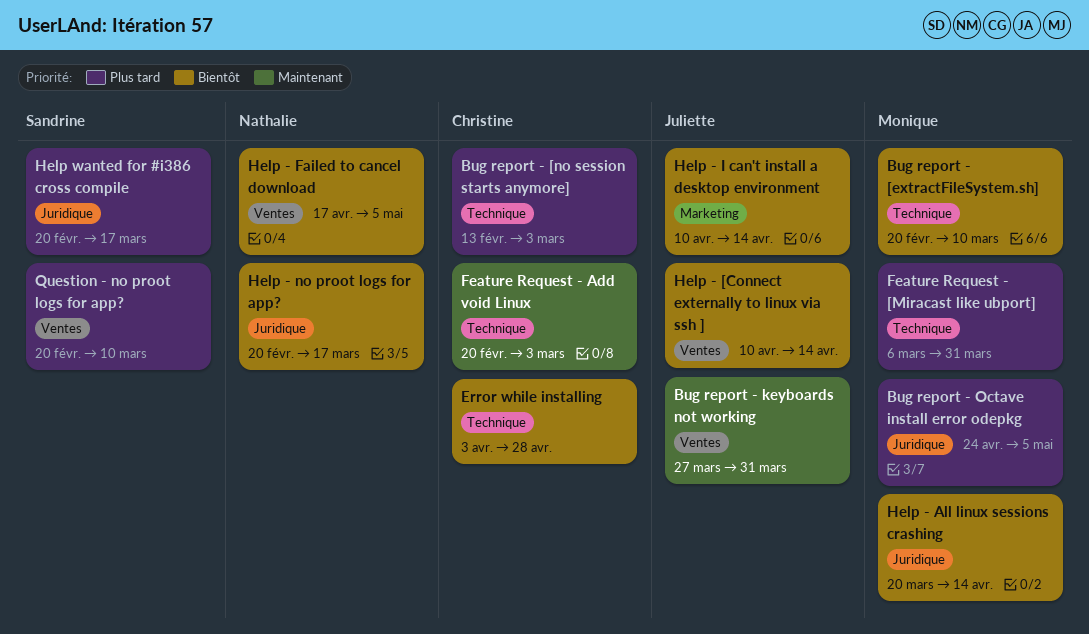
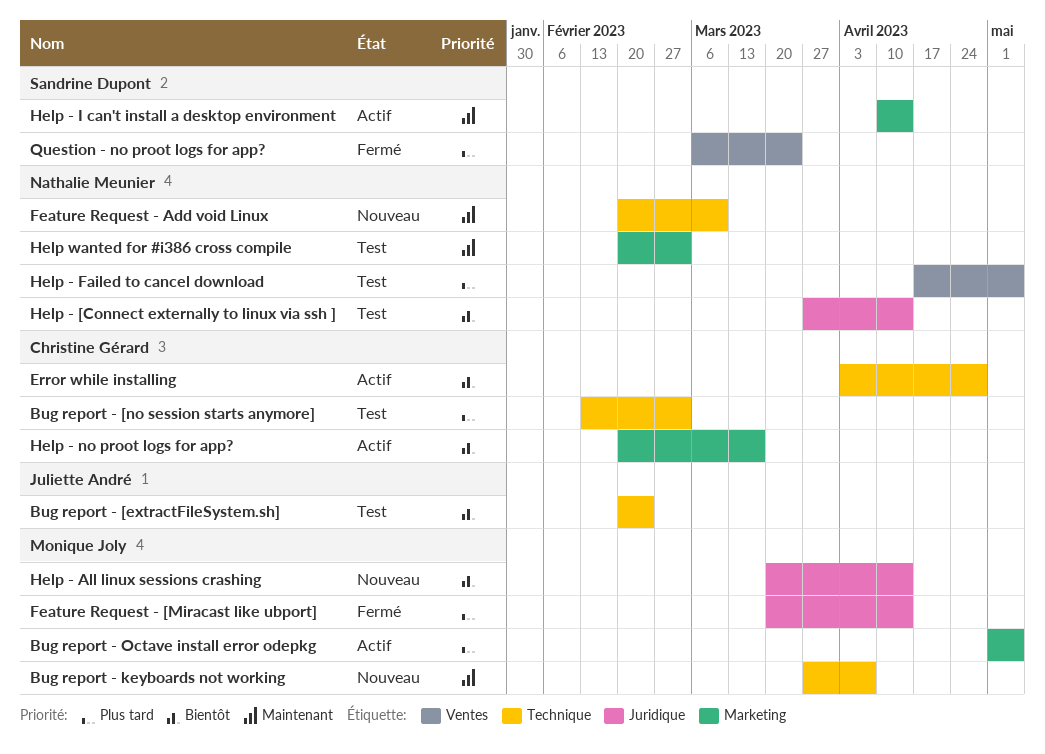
Bug report - [extractFileSystem.sh], owner: Monique Joly -> Juliette André
Bug report - [extractFileSystem.sh], due: Mar 10 -> Feb 24
Bug report - keyboards not working, owner: Juliette André -> Monique Joly
Bug report - keyboards not working, label: Ventes -> Technique
Bug report - keyboards not working, due: Mar 31 -> Apr 7
Bug report - Octave install error odepkg, label: Juridique -> Marketing
Bug report - Octave install error odepkg, start: Apr 24 -> May 1
Feature Request - [Miracast like ubport], label: Technique -> Juridique
Feature Request - [Miracast like ubport], start: Mar 6 -> Mar 20
Feature Request - [Miracast like ubport], due: Mar 31 -> Apr 14
Feature Request - Add void Linux, owner: Christine Gérard -> Nathalie Meunier
Feature Request - Add void Linux, due: Mar 3 -> Mar 10
Help - [Connect externally to linux via ssh ], owner: Juliette André -> Nathalie Meunier
Help - [Connect externally to linux via ssh ], label: Ventes -> Juridique
Help - [Connect externally to linux via ssh ], start: Apr 10 -> Mar 27
Help - Failed to cancel download, priority: Bientôt -> Plus tard
Help - I can't install a desktop environment, owner: Juliette André -> Sandrine Dupont
Help - I can't install a desktop environment, priority: Bientôt -> Maintenant
Help - no proot logs for app?, owner: Nathalie Meunier -> Christine Gérard
Help - no proot logs for app?, label: Juridique -> Marketing
Help wanted for #i386 cross compile, owner: Sandrine Dupont -> Nathalie Meunier
Help wanted for #i386 cross compile, priority: Plus tard -> Maintenant
Help wanted for #i386 cross compile, label: Juridique -> Marketing
Help wanted for #i386 cross compile, due: Mar 17 -> Mar 3
Question - no proot logs for app?, start: Feb 20 -> Mar 6
Question - no proot logs for app?, due: Mar 10 -> Mar 24

